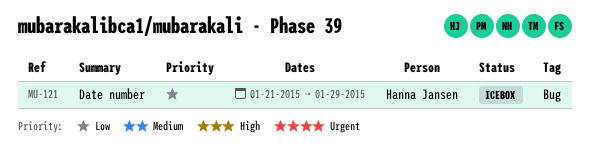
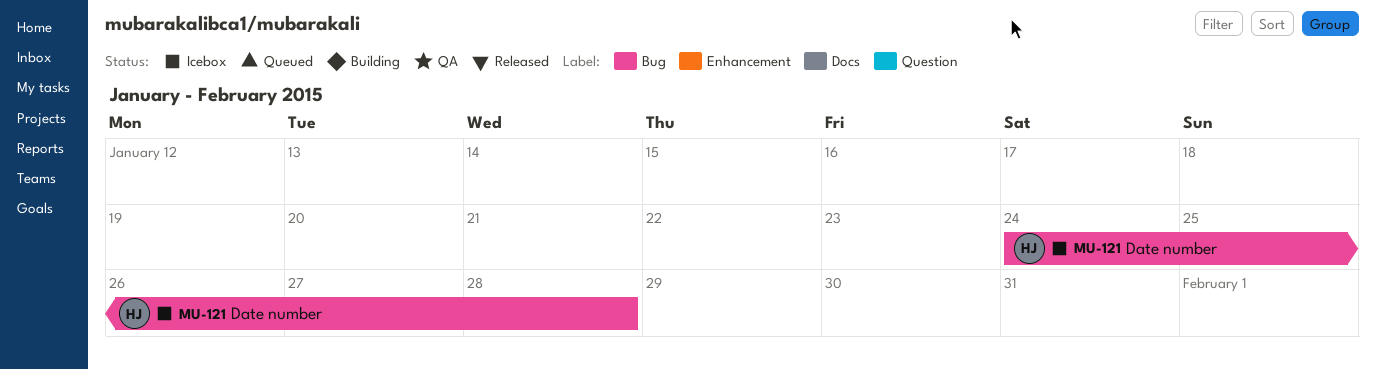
MU-121, start: Jan 21 -> Jan 24
MU-121, due: Jan 29 -> Jan 28

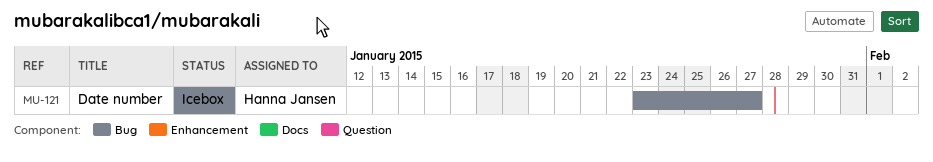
MU-121, start: Jan 24 -> Jan 23
MU-121, due: Jan 28 -> Jan 27

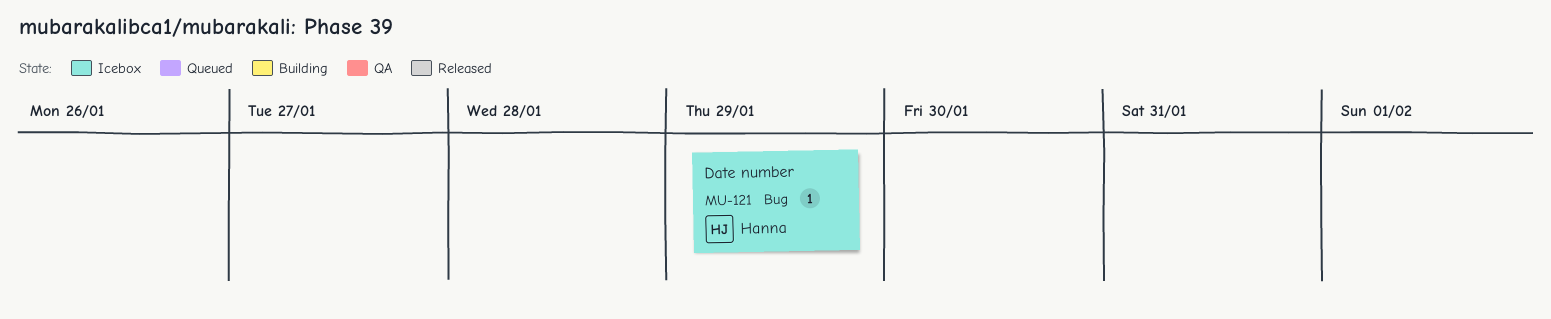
MU-121, due: Jan 27 -> Jan 29

